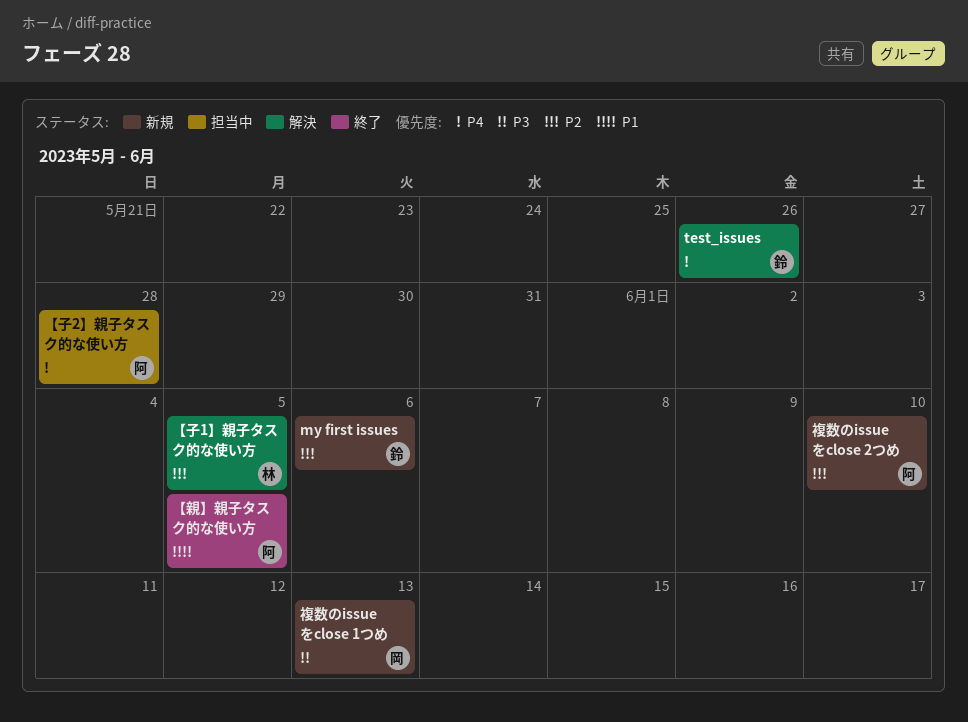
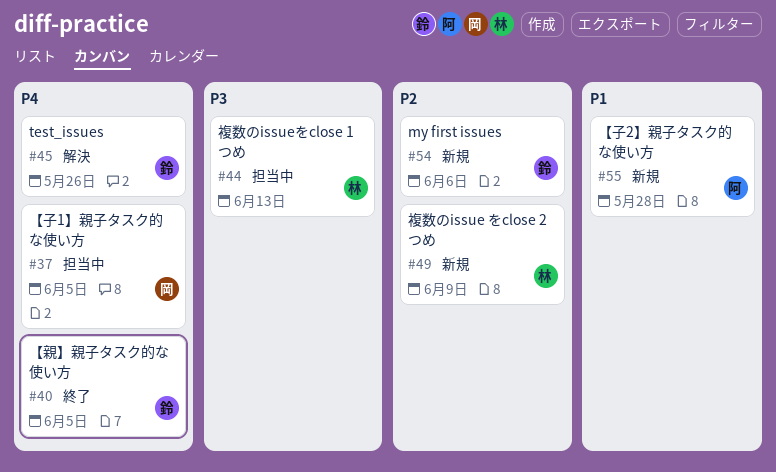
【子1】親子タスク的な使い方, status: 解決 -> 担当中
【子1】親子タスク的な使い方, owner: 林 -> 岡
【子1】親子タスク的な使い方, priority: P2 -> P4
【子2】親子タスク的な使い方, status: 担当中 -> 新規
【子2】親子タスク的な使い方, priority: P4 -> P1
【親】親子タスク的な使い方, owner: 阿 -> 鈴
【親】親子タスク的な使い方, priority: P1 -> P4
複数のissue をclose 2つめ, owner: 阿 -> 林
複数のissue をclose 2つめ, due: Jun 10 -> Jun 9
複数のissueをclose 1つめ, status: 新規 -> 担当中
複数のissueをclose 1つめ, owner: 岡 -> 林

